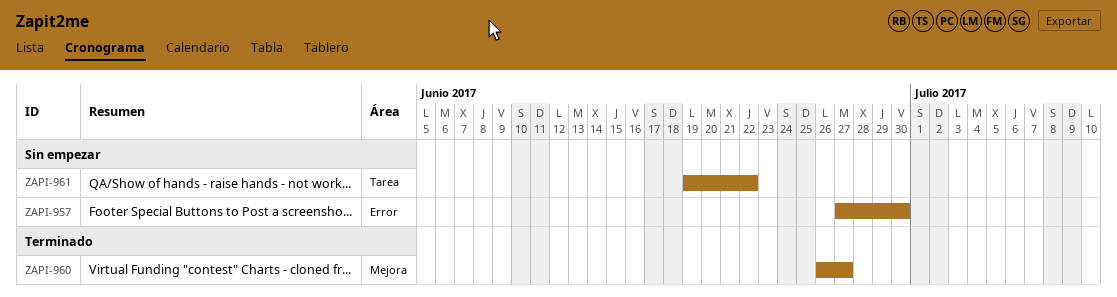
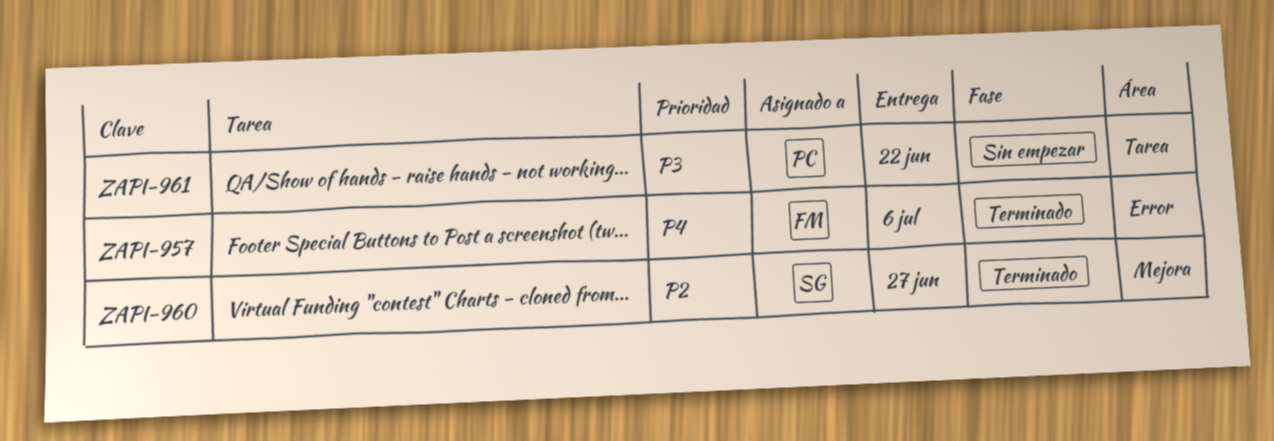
ZAPI-957, status: Sin empezar -> Terminado
ZAPI-957, due: Jun 30 -> Jul 6

